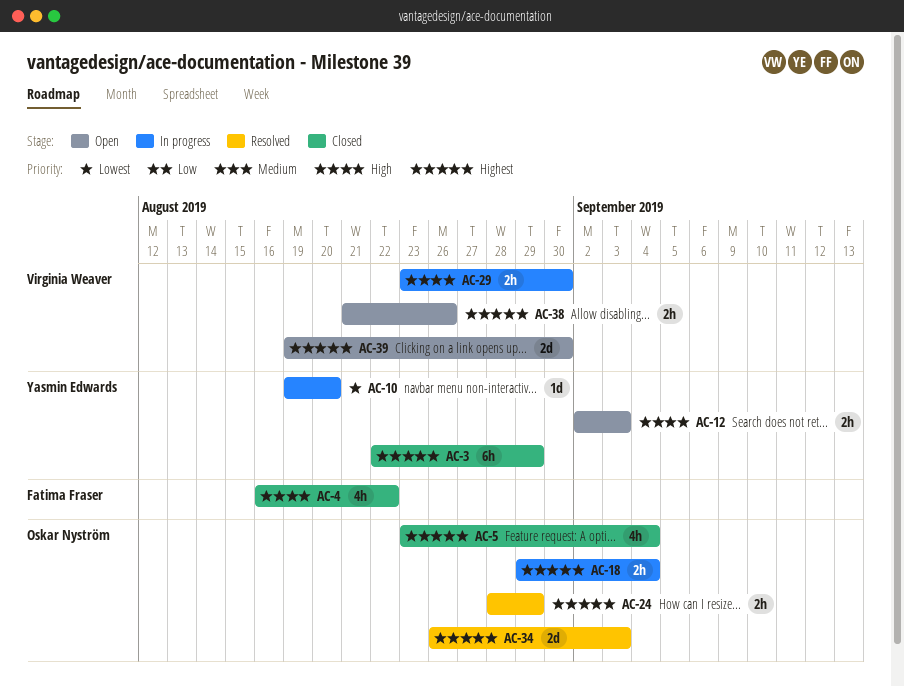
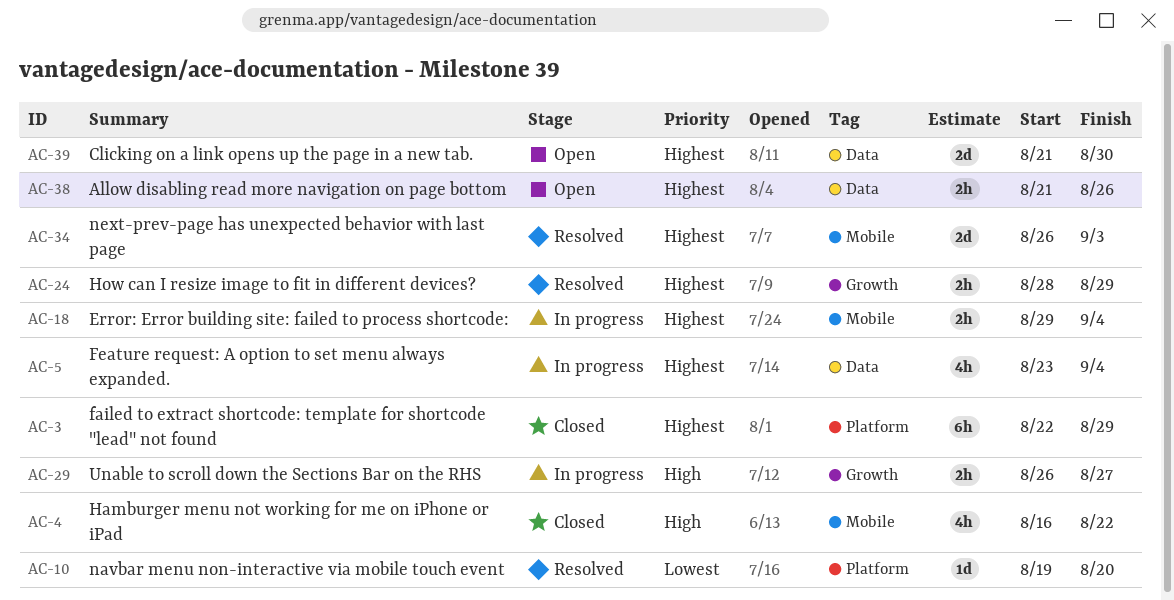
AC-5, status: Closed -> In progress
AC-10, status: In progress -> Resolved
AC-12: present -> none
AC-29, start: Aug 23 -> Aug 26
AC-29, due: Aug 30 -> Aug 27
AC-39, start: Aug 19 -> Aug 21

